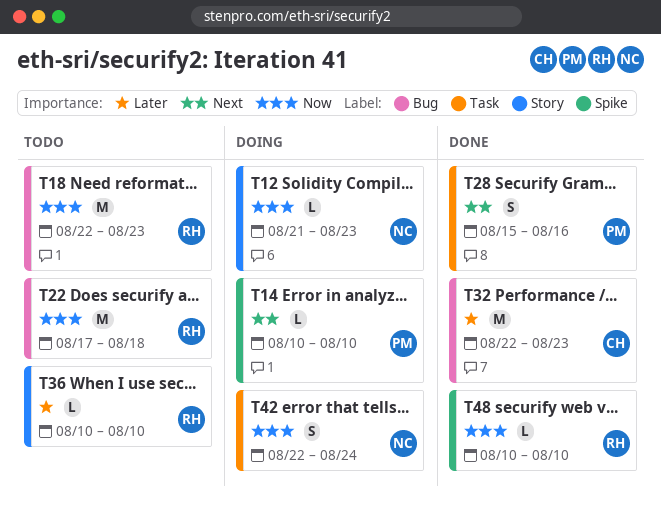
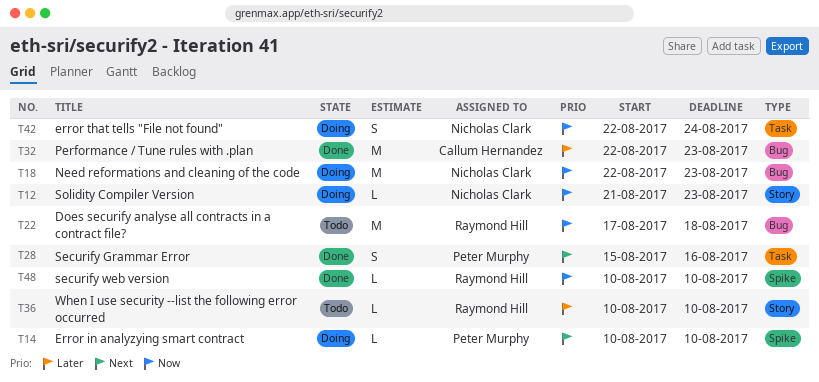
T18, status: Todo -> Doing
T18, owner: Raymond Hill -> Nicholas Clark

